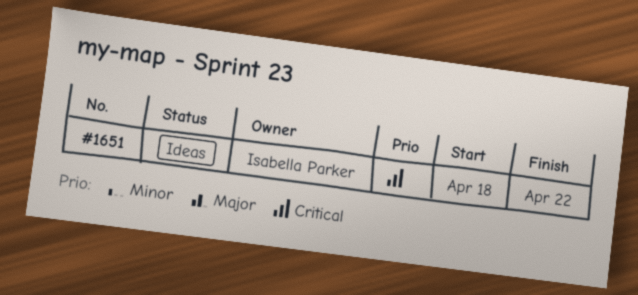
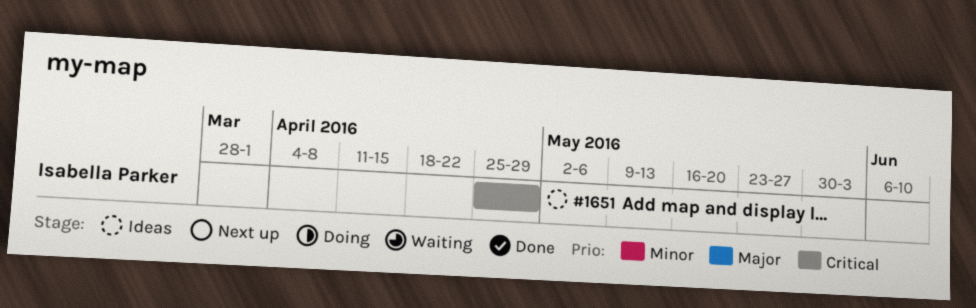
#1651, start: Apr 18 -> Apr 25
#1651, due: Apr 22 -> Apr 29

